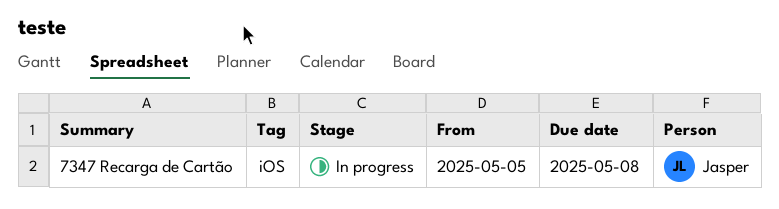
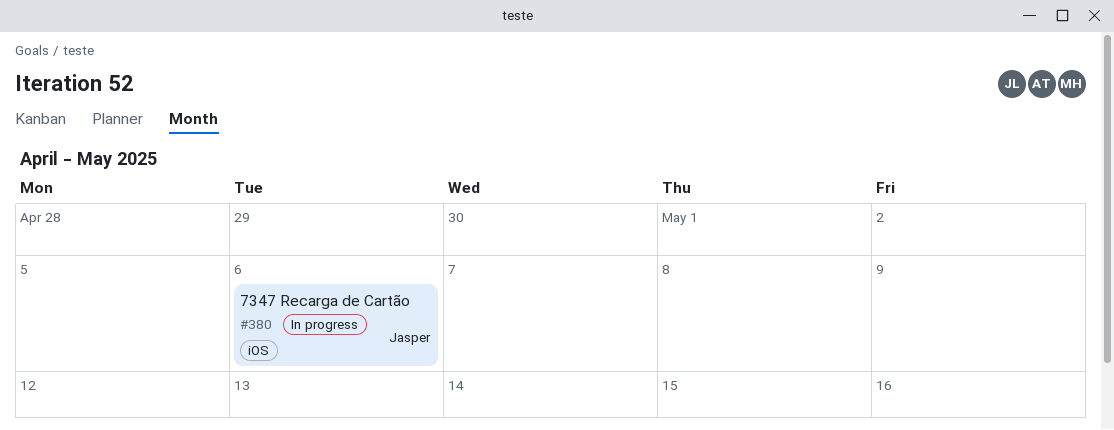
7347 Recarga de Cartão, due: May 8 -> May 6

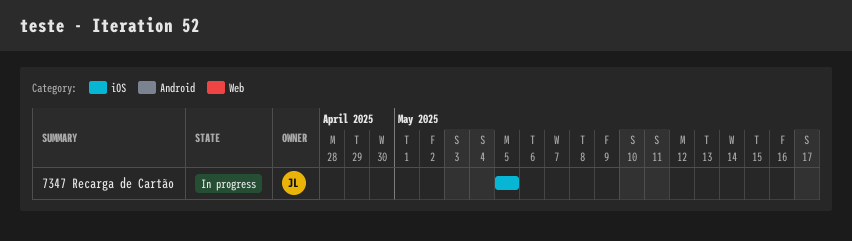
7347 Recarga de Cartão, due: May 6 -> May 5

